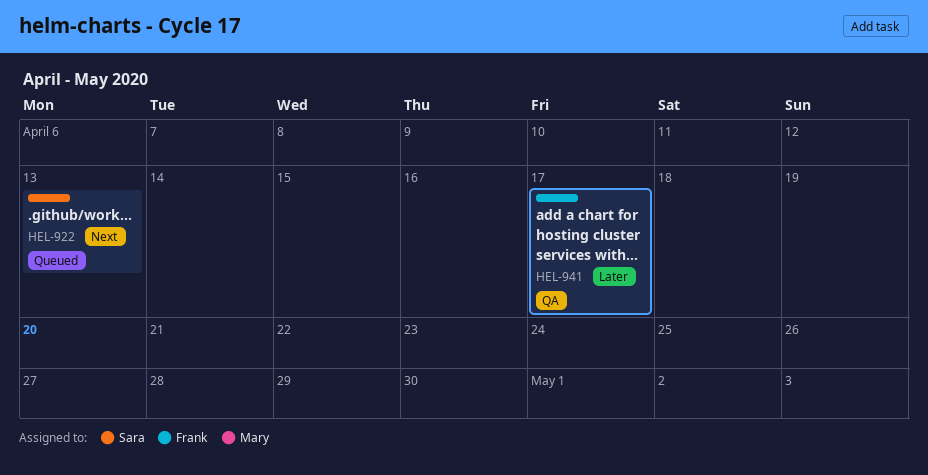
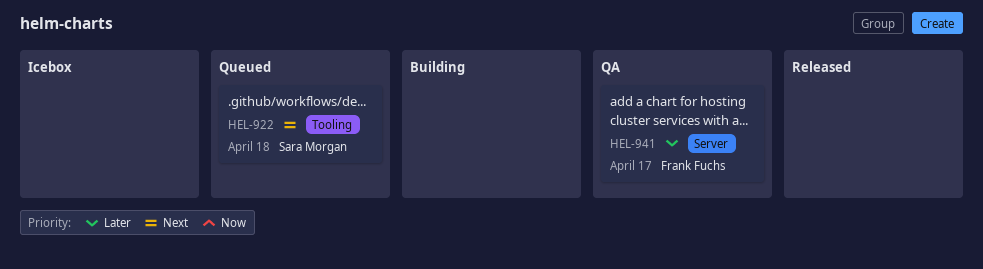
HEL-922, due: Apr 13 -> Apr 18

